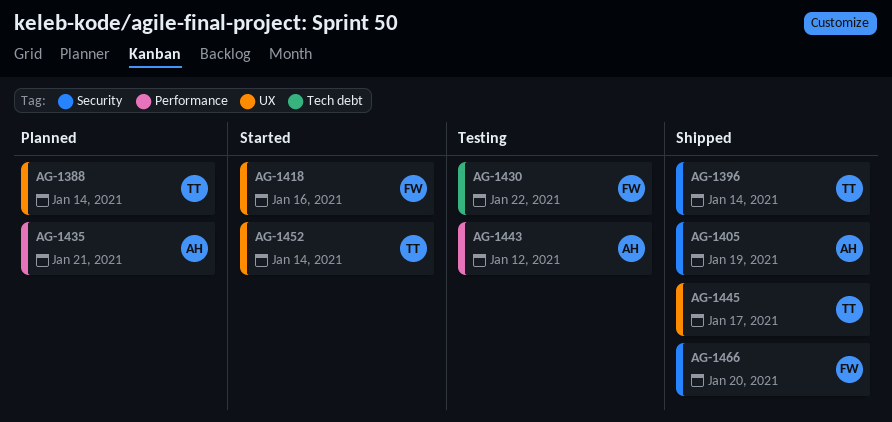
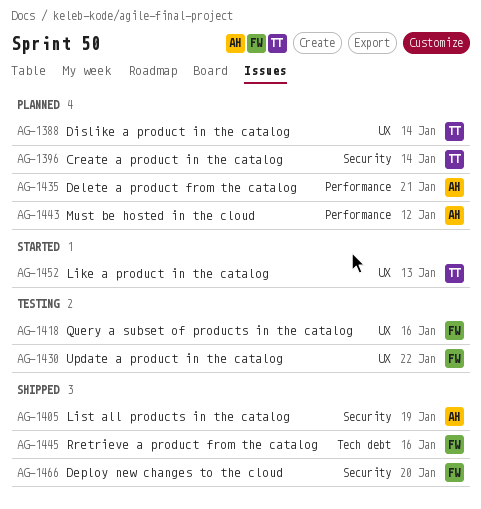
AG-1396, status: Shipped -> Planned
AG-1418, status: Started -> Testing
AG-1430, label: Tech debt -> UX
AG-1443, status: Testing -> Planned
AG-1445, owner: TT -> FW
AG-1445, label: UX -> Tech debt
AG-1445, due: Jan 17 -> Jan 16
AG-1452, due: Jan 14 -> Jan 13

